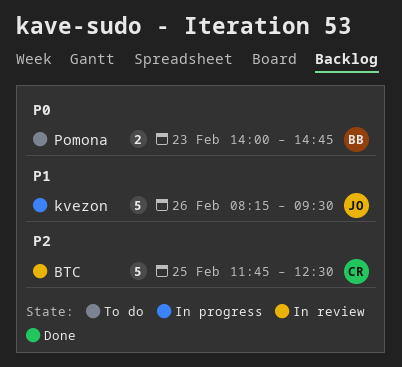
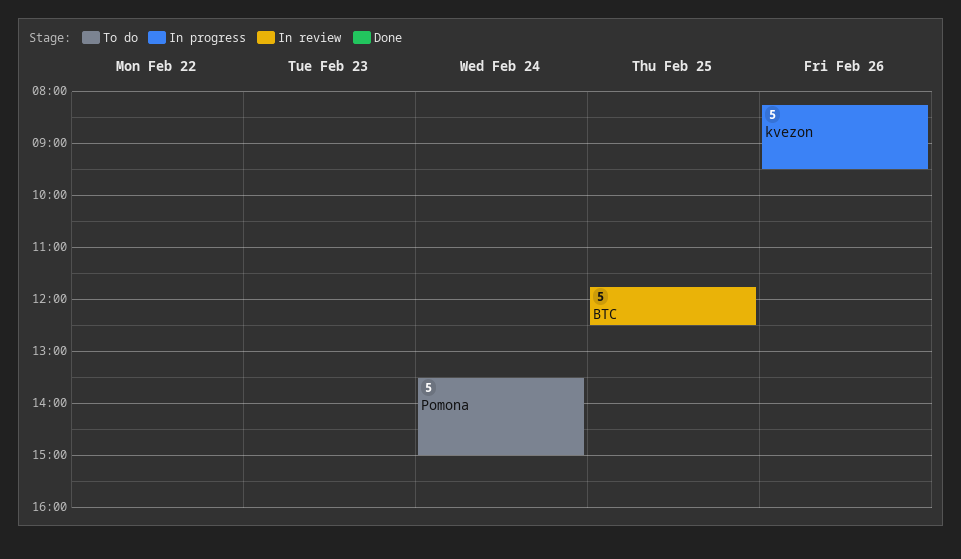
Pomona, estimate: 2 -> 5
Pomona, day: Feb 23 -> Feb 24
Pomona, begins: 14:00 -> 13:30
Pomona, ends: 14:45 -> 15:00

